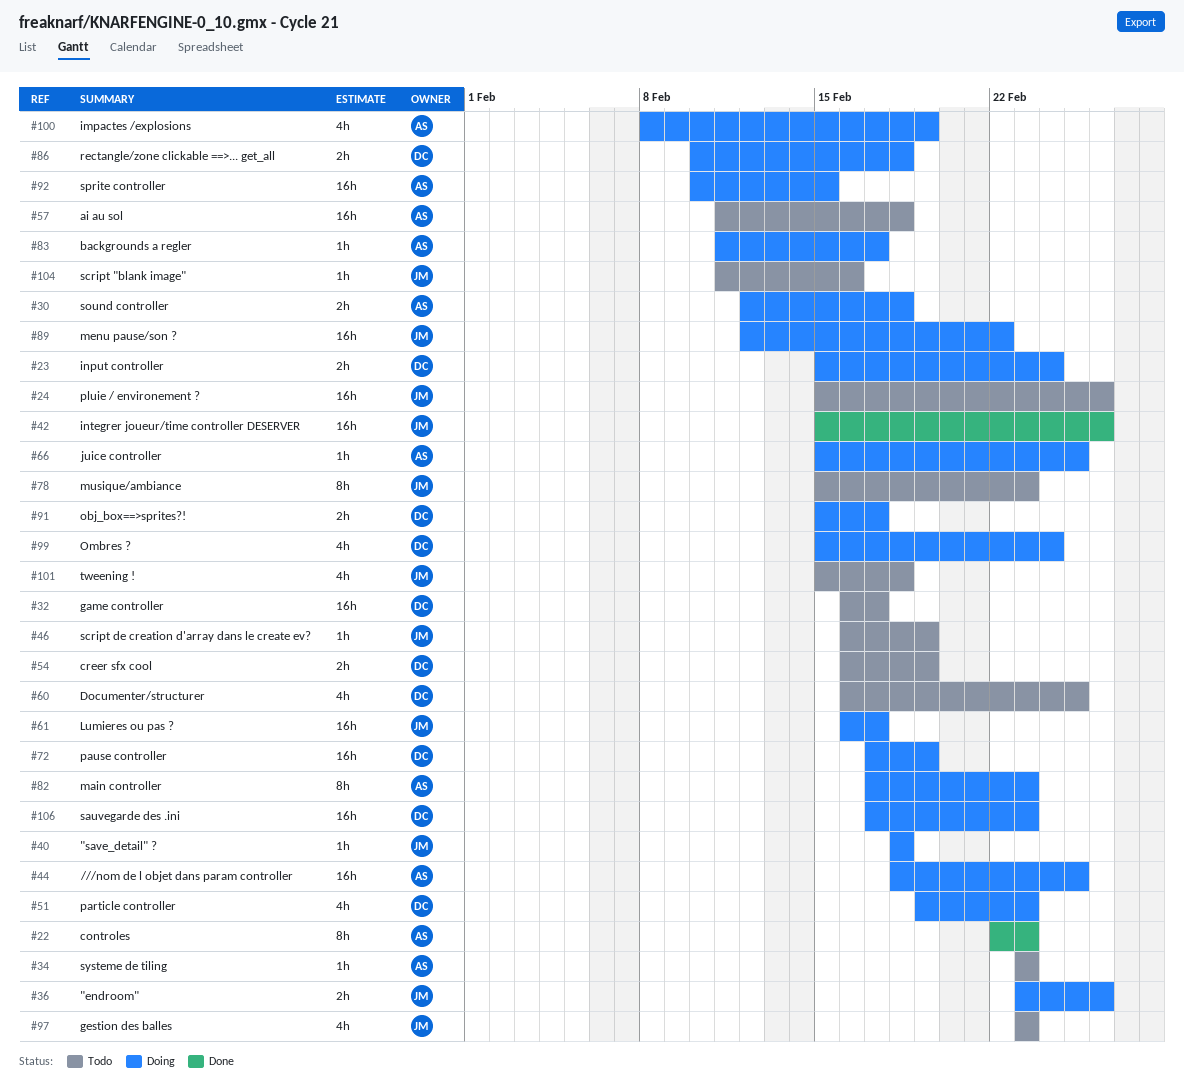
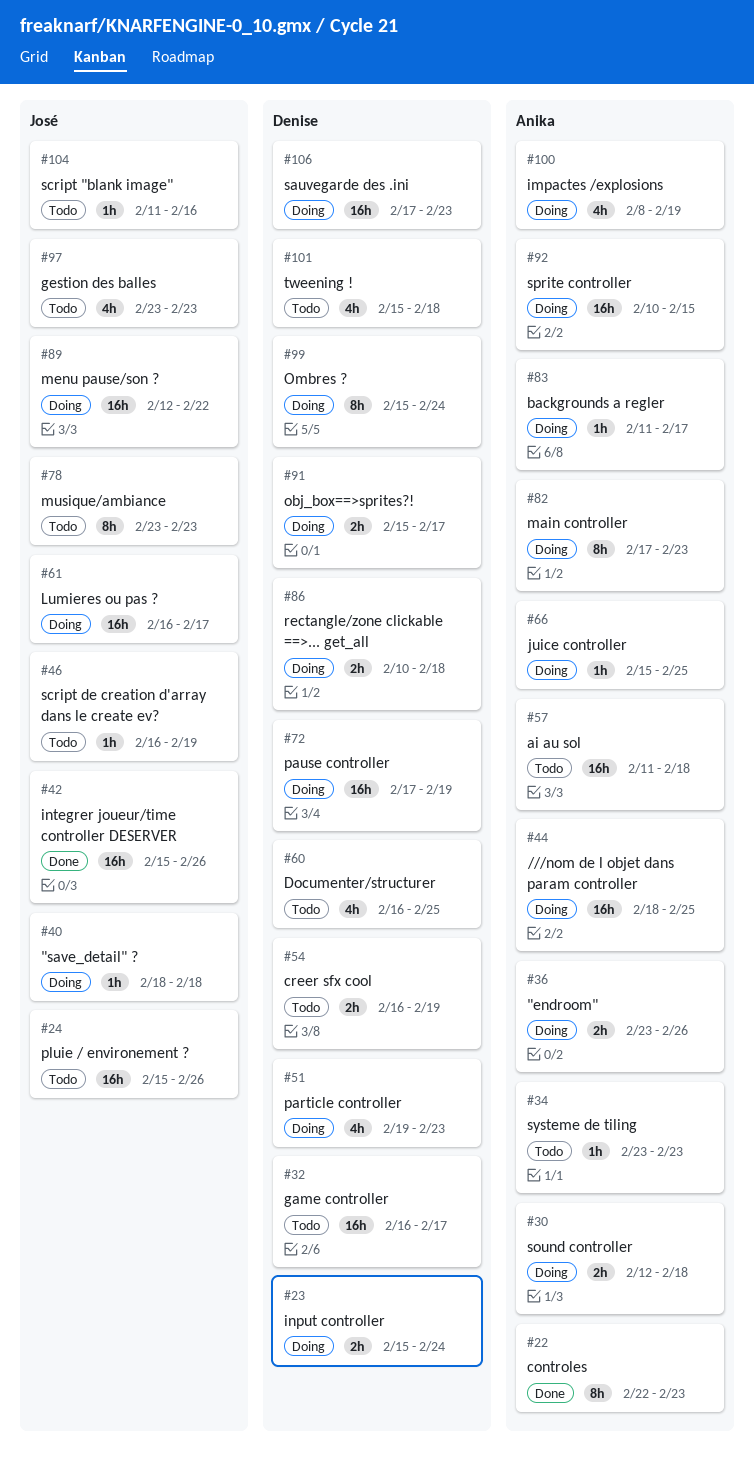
#36, owner: José -> Anika
#78, start: Feb 15 -> Feb 23
#99, estimate: 4h -> 8h
#101, owner: José -> Denise

